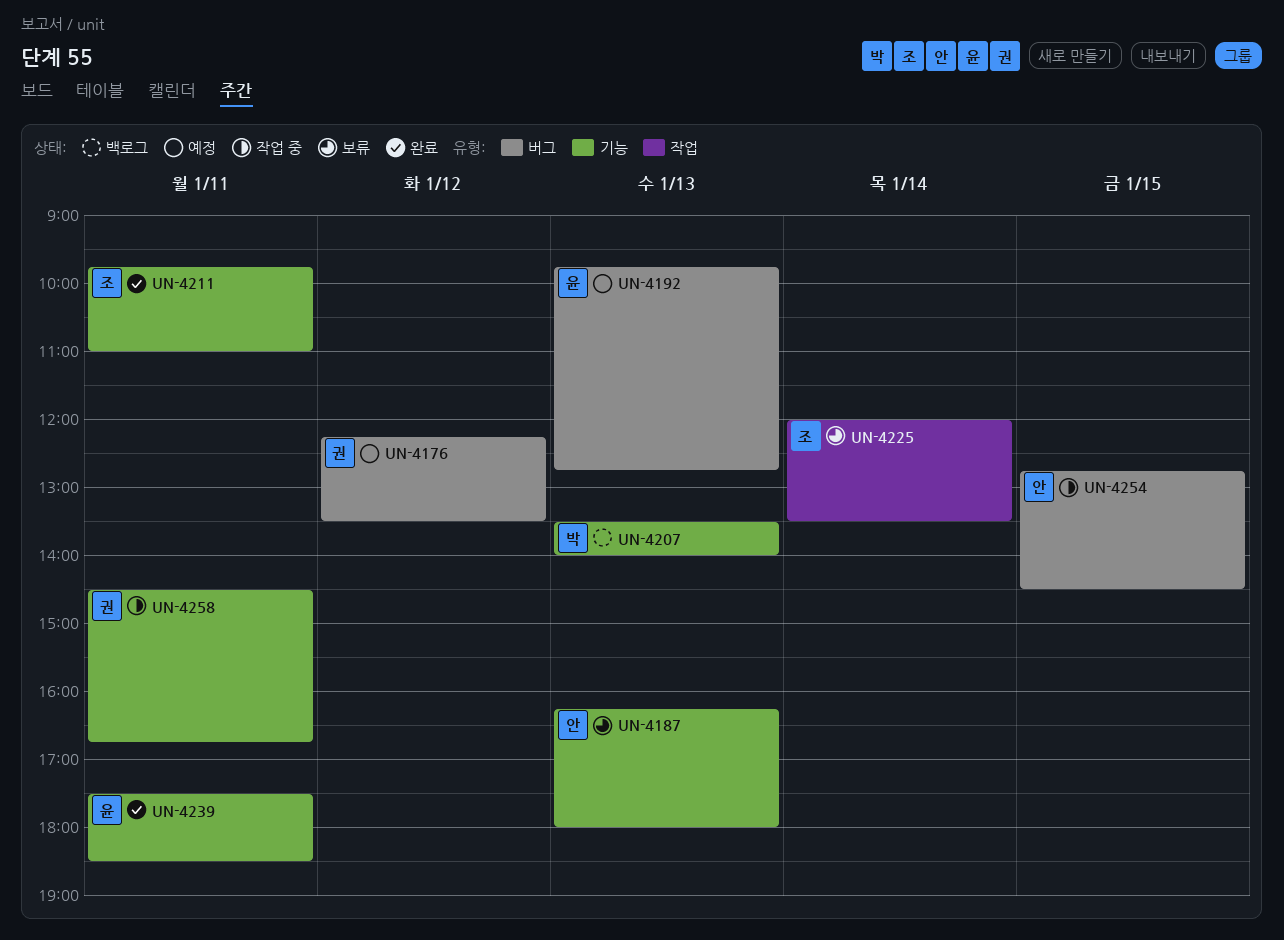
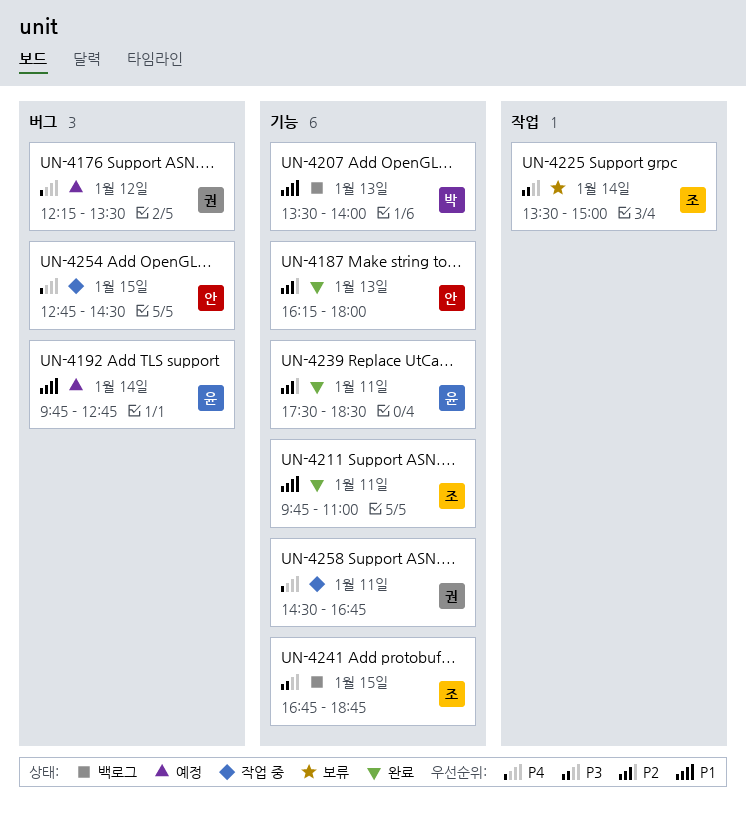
UN-4187, status: 보류 -> 완료
UN-4192, day: Jan 13 -> Jan 14
UN-4225, begins: 12:00 -> 13:30
UN-4225, ends: 13:30 -> 15:00
UN-4241: none -> present

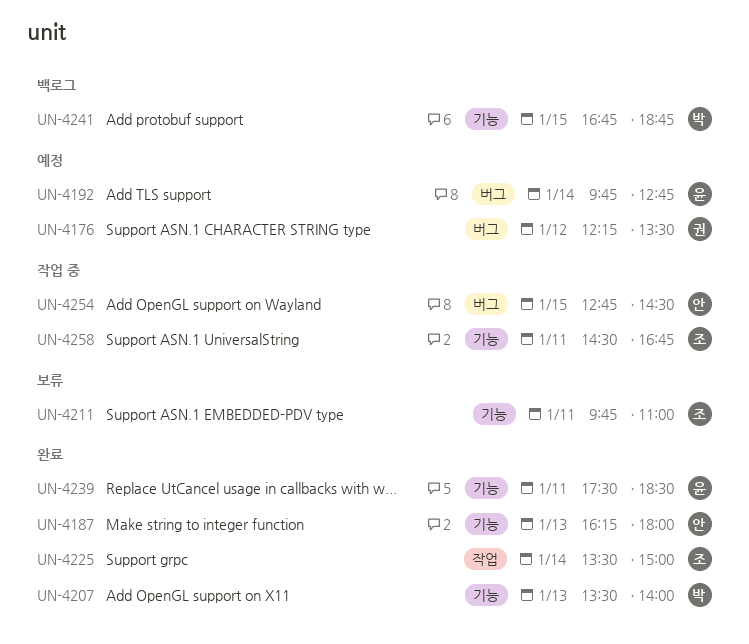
UN-4207, status: 백로그 -> 완료
UN-4211, status: 완료 -> 보류
UN-4225, status: 보류 -> 완료
UN-4241, owner: 조 -> 박
UN-4258, owner: 권 -> 조

